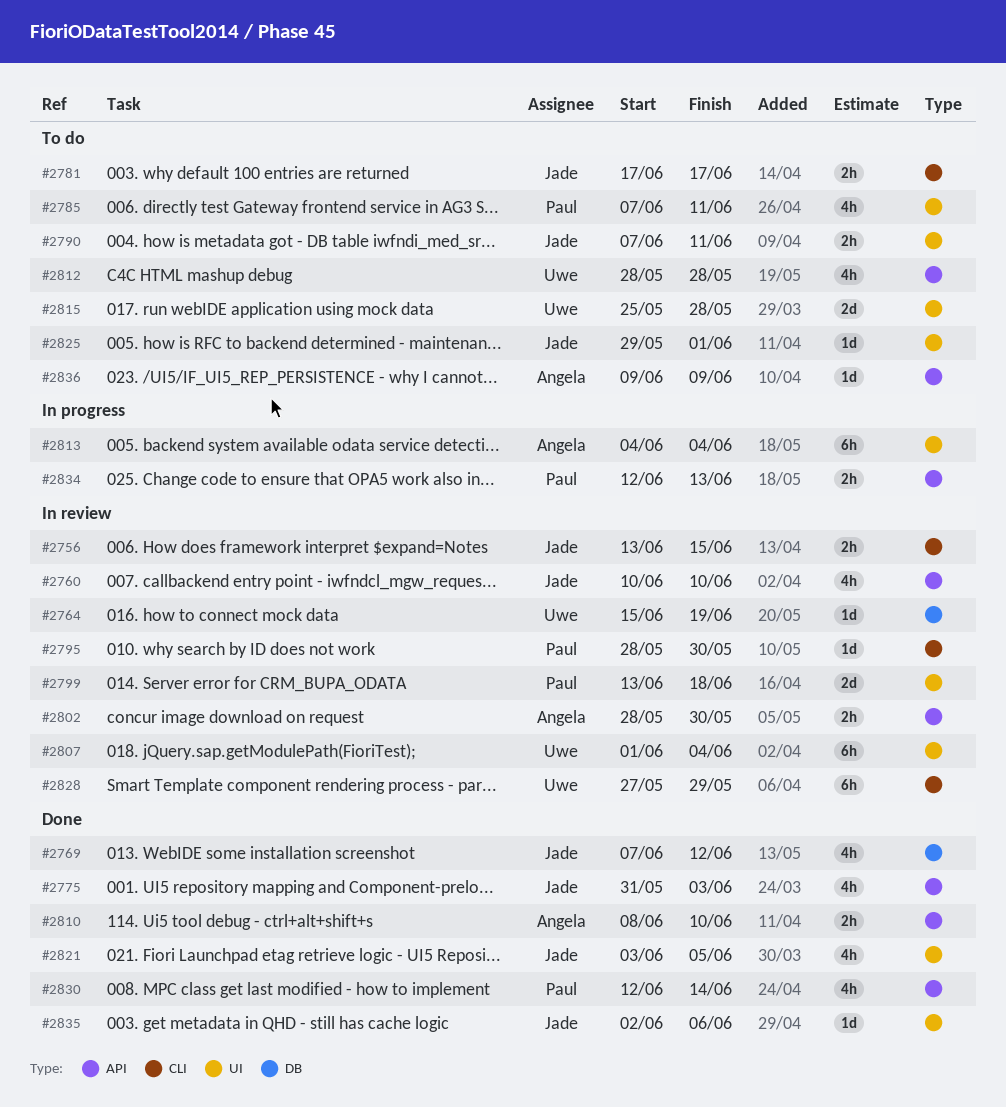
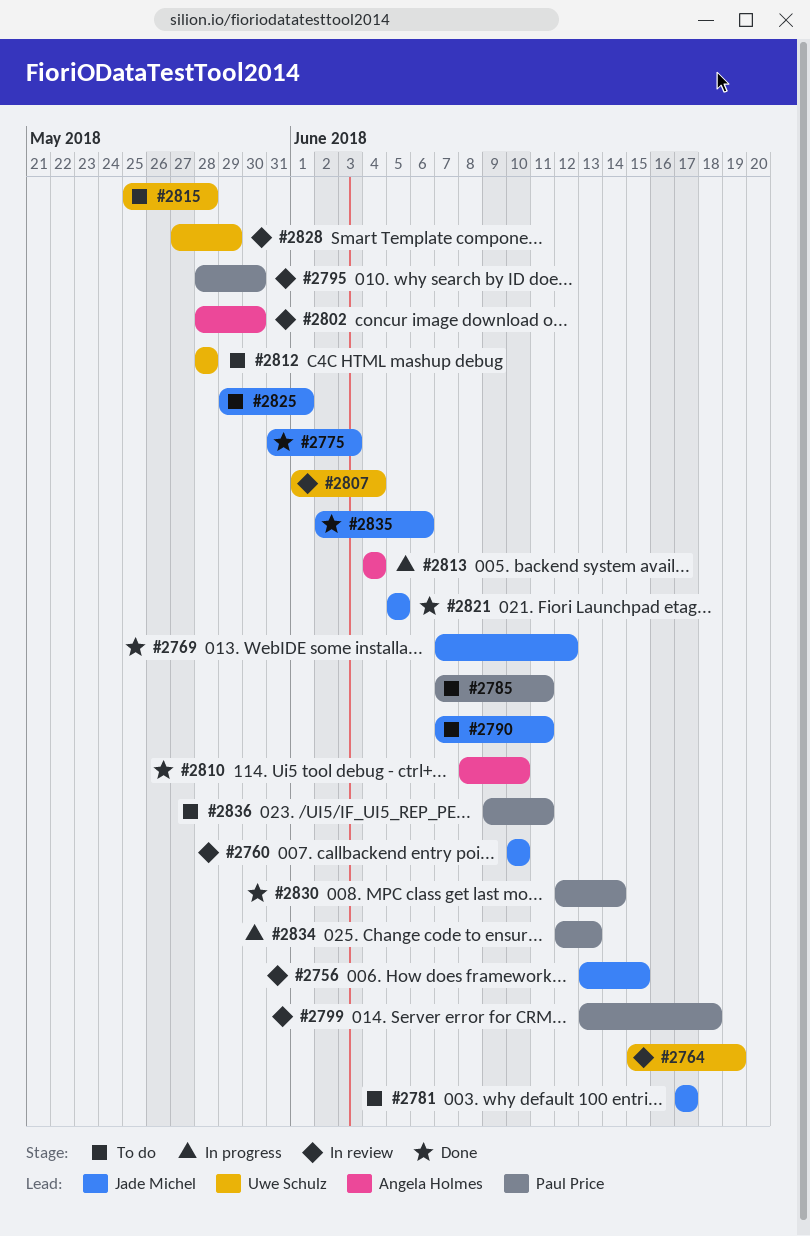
#2821, start: Jun 3 -> Jun 5
#2836, owner: Angela Holmes -> Paul Price
#2836, due: Jun 9 -> Jun 11

